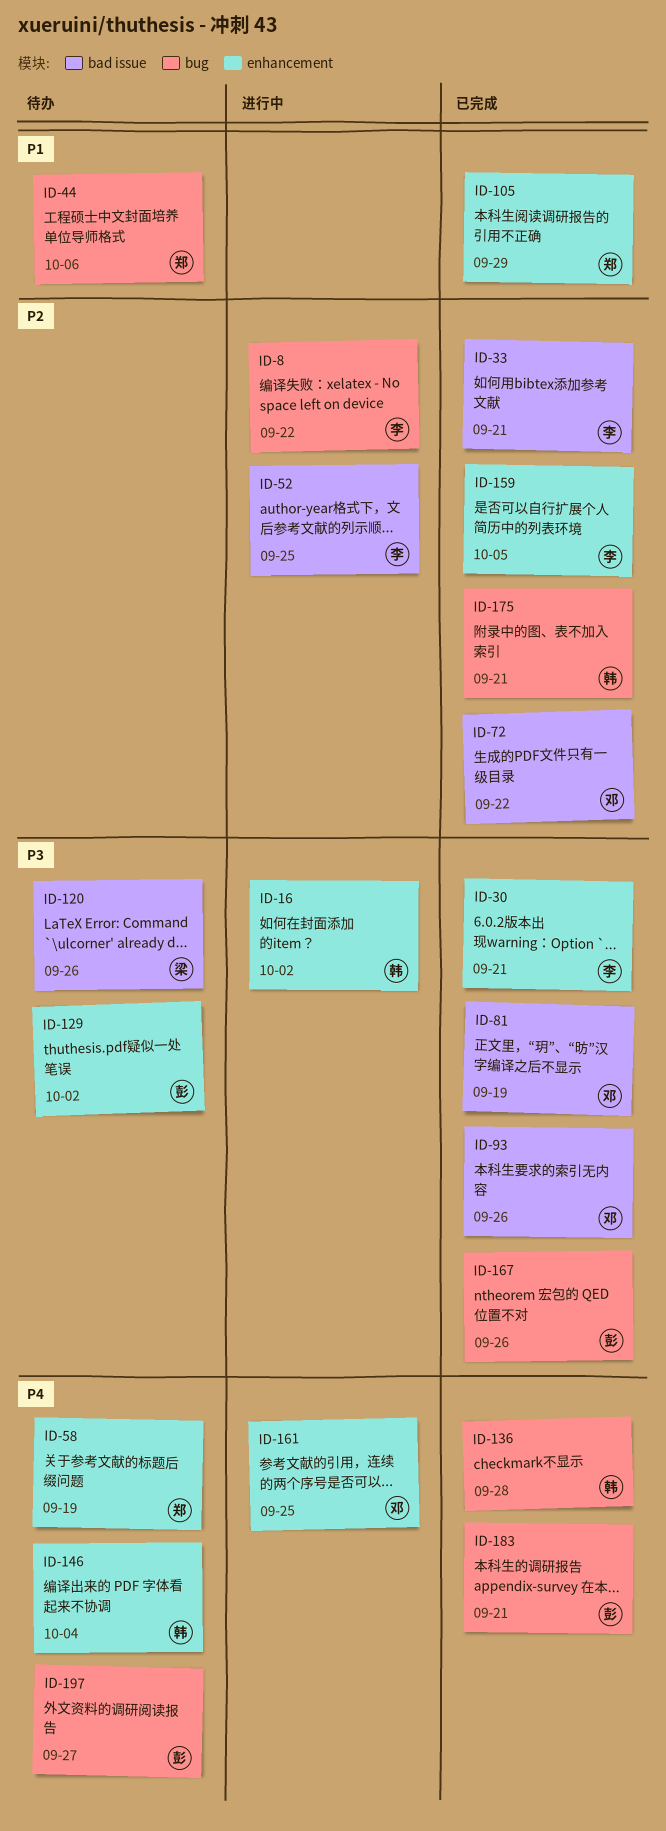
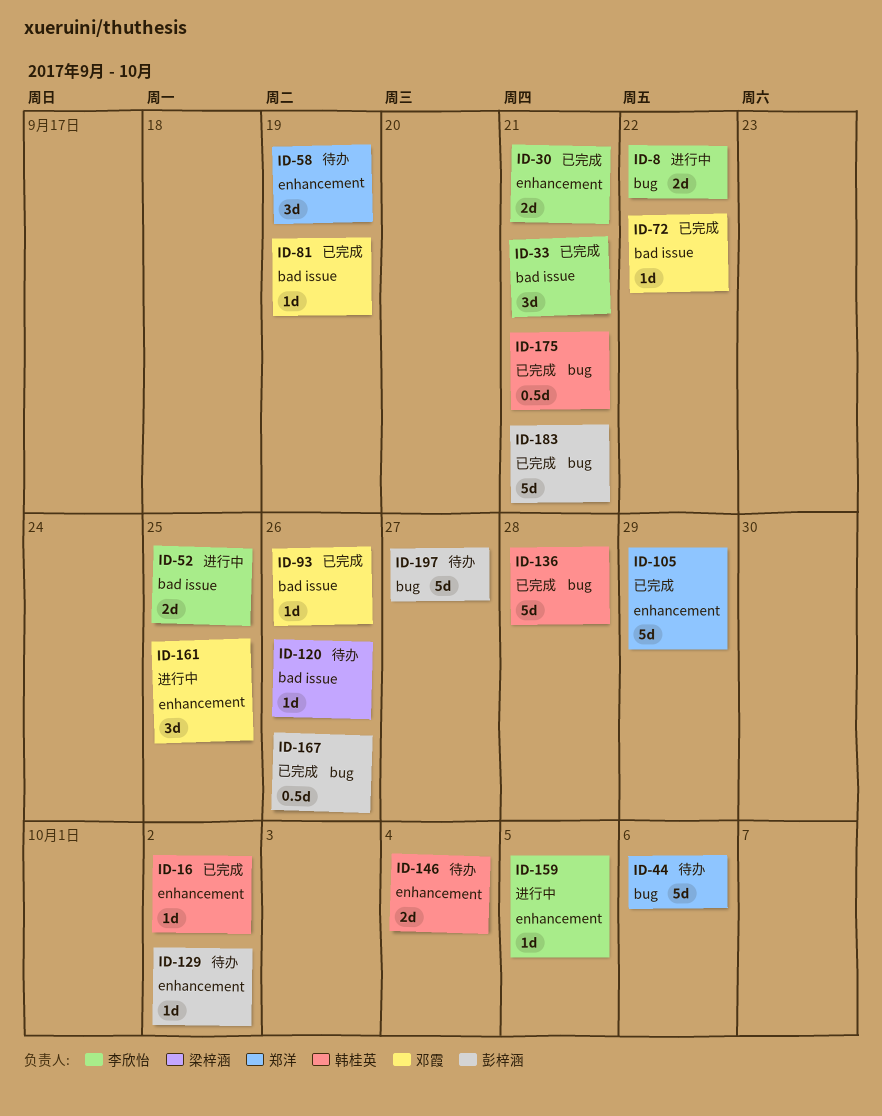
ID-16, status: 进行中 -> 已完成
ID-159, status: 已完成 -> 进行中

